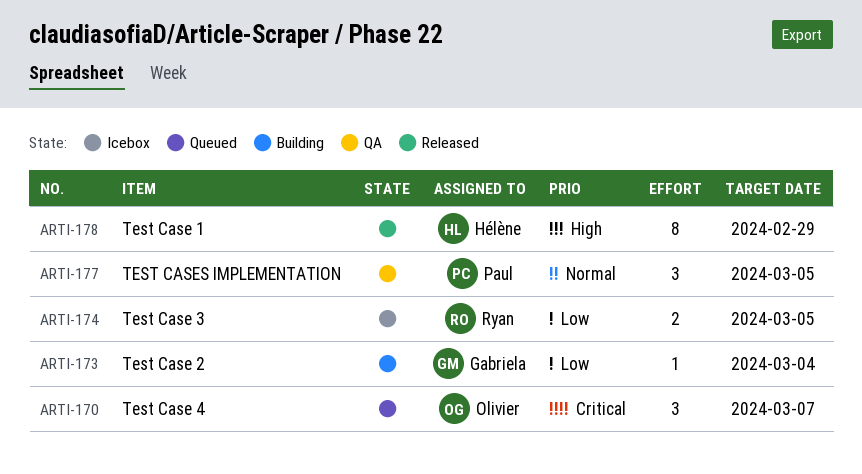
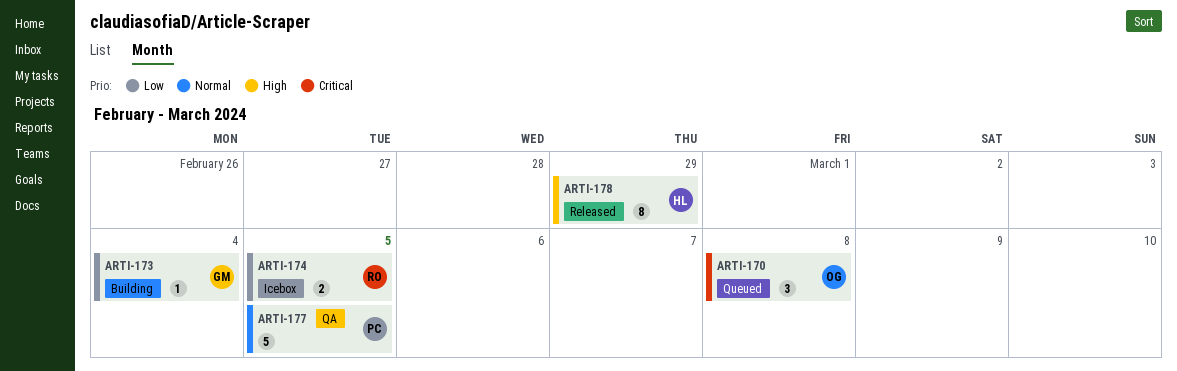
ARTI-170, due: Mar 7 -> Mar 8
ARTI-177, estimate: 3 -> 5

